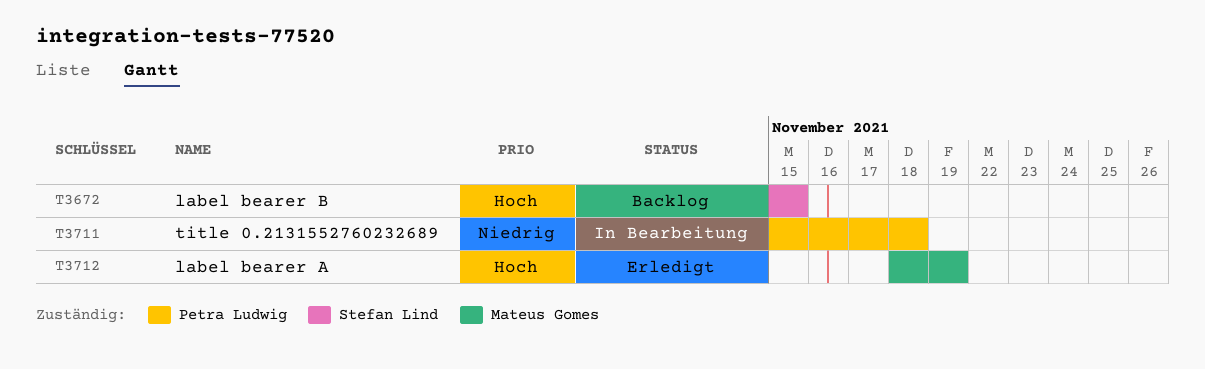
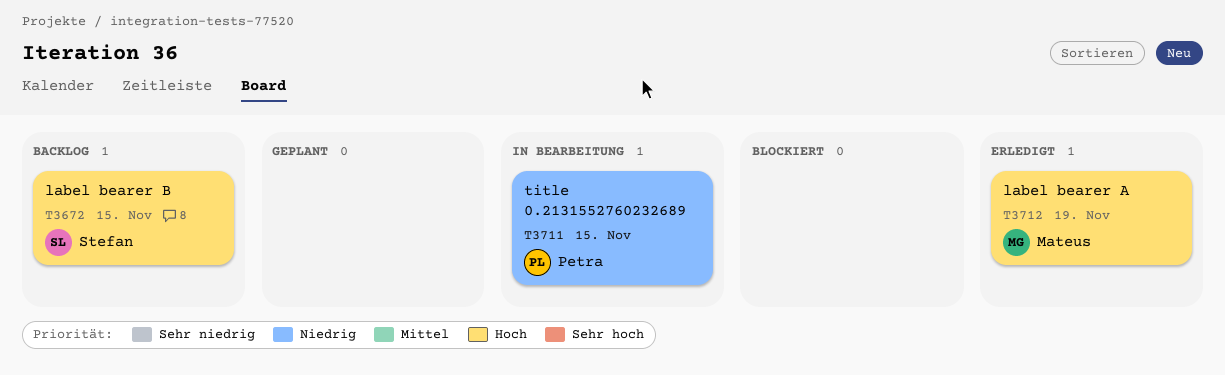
T3711, due: Nov 18 -> Nov 15

